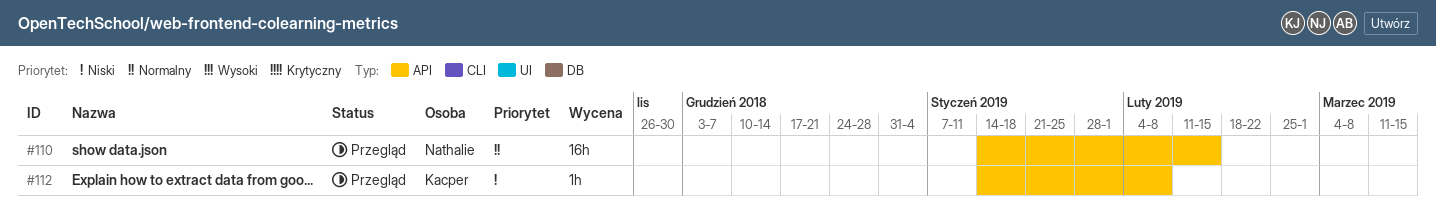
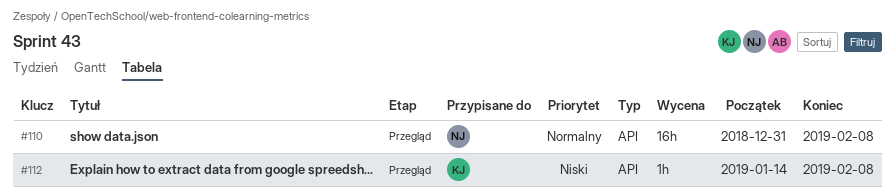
#110, start: Jan 14 -> Dec 31
#110, due: Feb 15 -> Feb 8

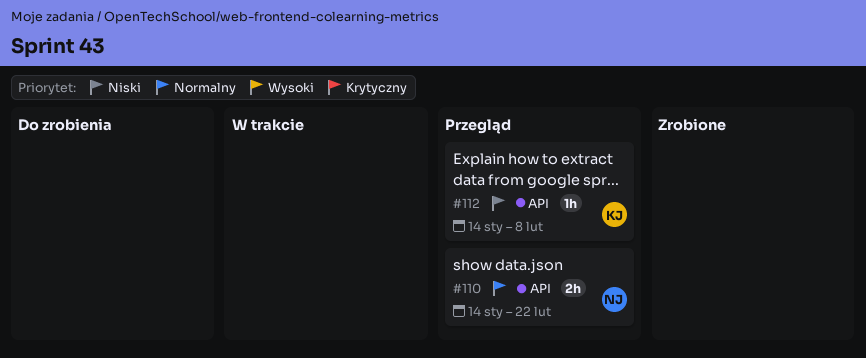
#110, estimate: 16h -> 2h
#110, start: Dec 31 -> Jan 14
#110, due: Feb 8 -> Feb 22

